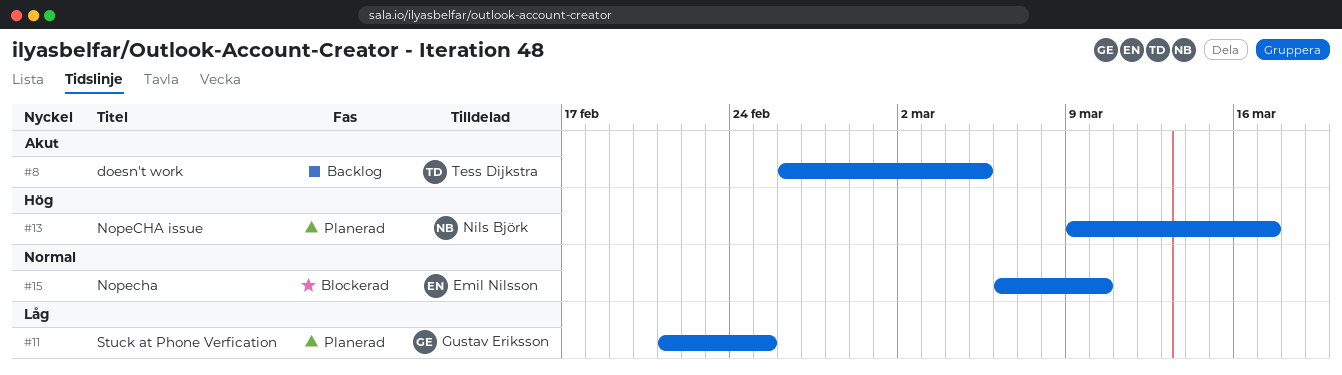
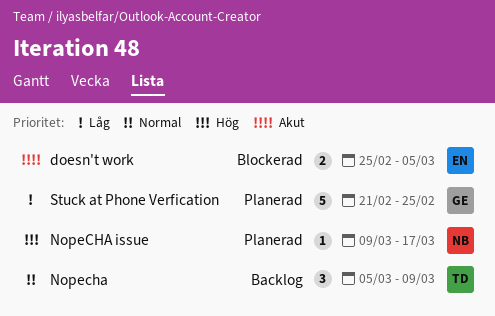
doesn't work, status: Backlog -> Blockerad
doesn't work, owner: Tess Dijkstra -> Emil Nilsson
doesn't work, start: Feb 26 -> Feb 25
Nopecha, status: Blockerad -> Backlog
Nopecha, owner: Emil Nilsson -> Tess Dijkstra
Nopecha, start: Mar 6 -> Mar 5
Nopecha, due: Mar 10 -> Mar 9

